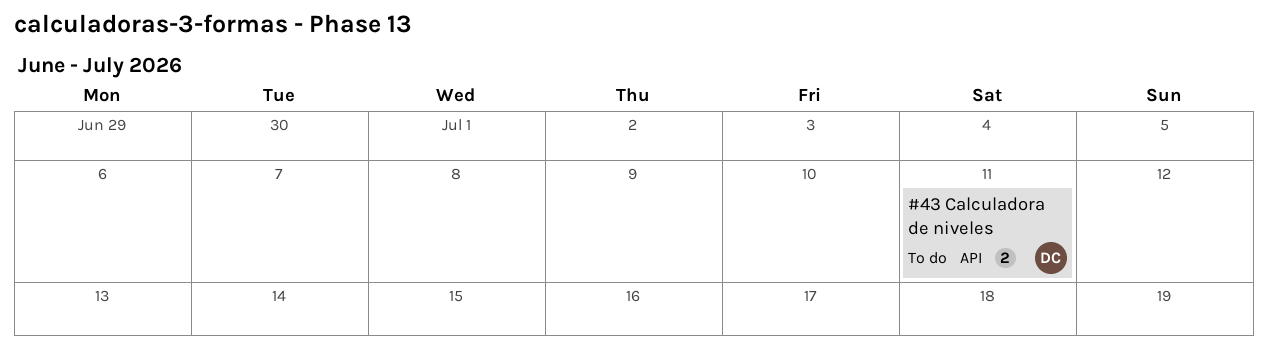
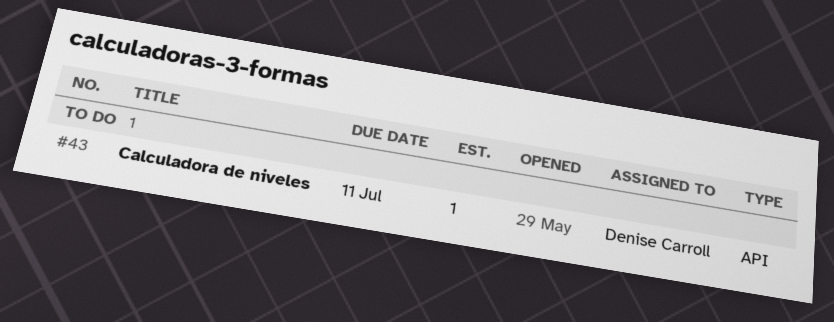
#43, estimate: 2 -> 1

